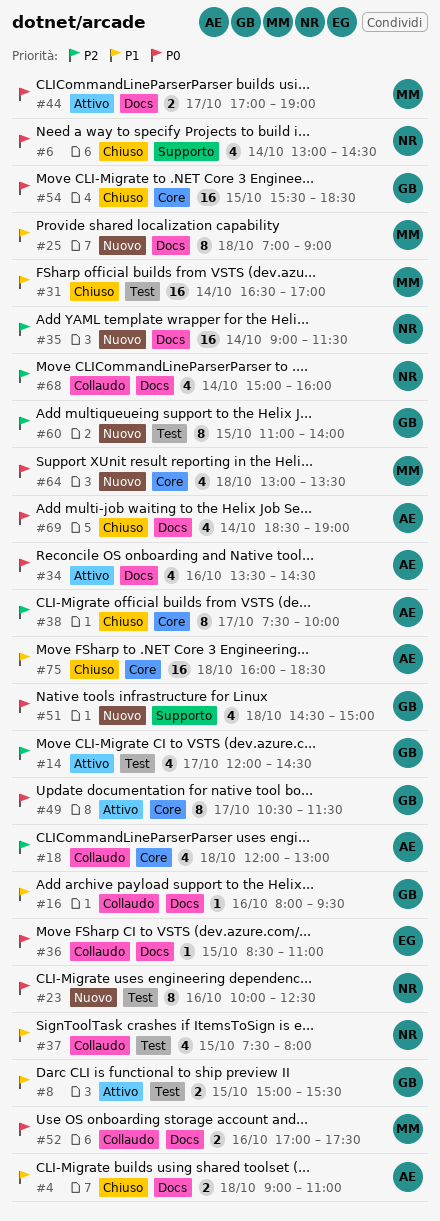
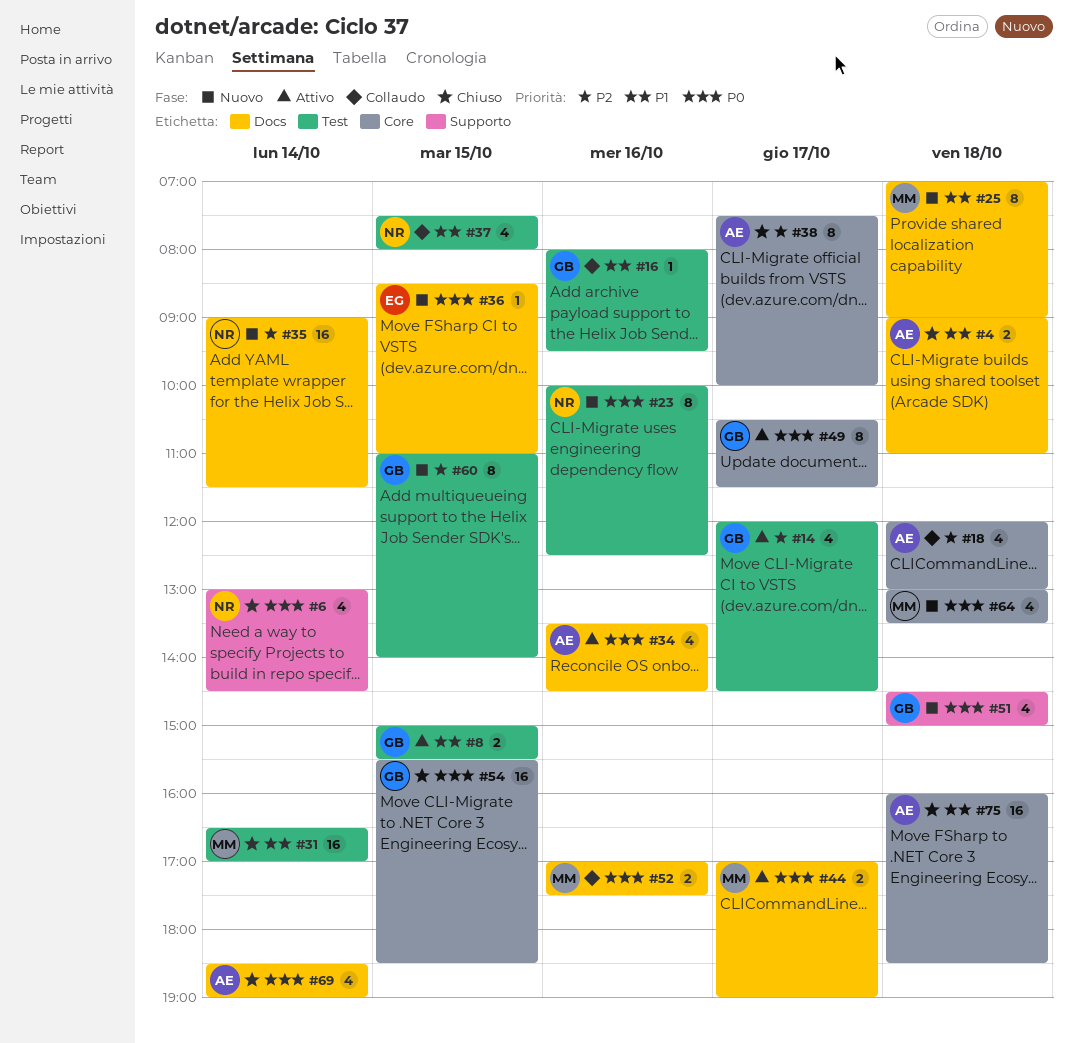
#16, label: Docs -> Test
#36, status: Collaudo -> Nuovo
#68: present -> none

